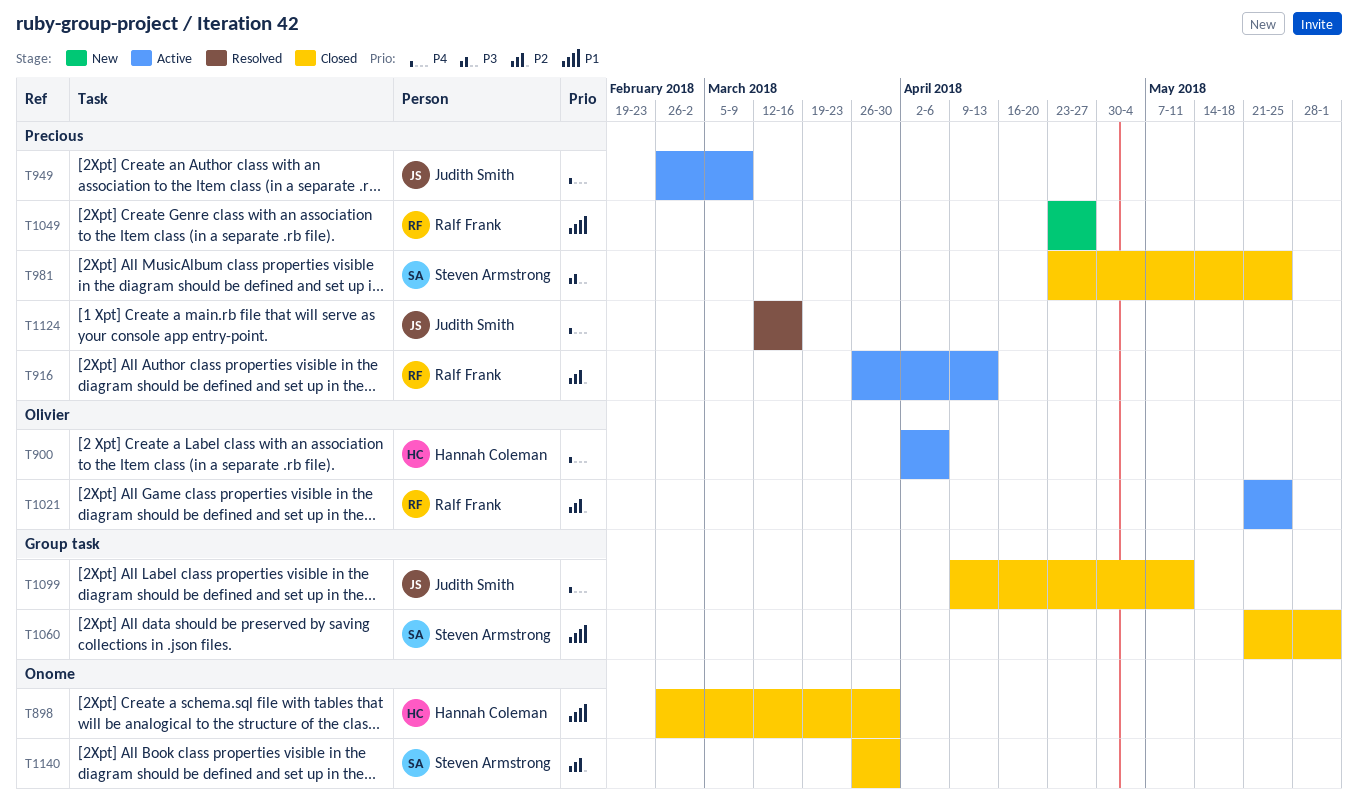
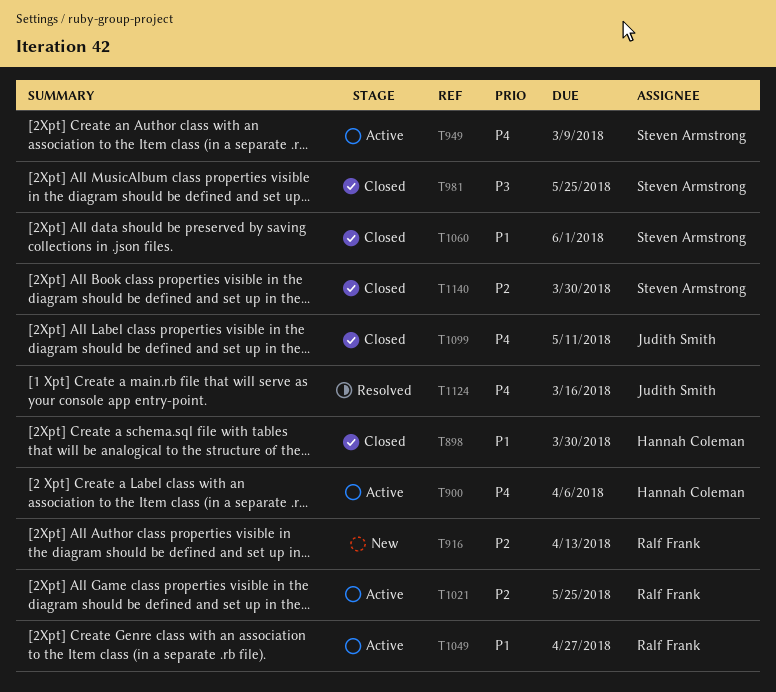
T916, status: Active -> New
T949, owner: Judith Smith -> Steven Armstrong
T1049, status: New -> Active

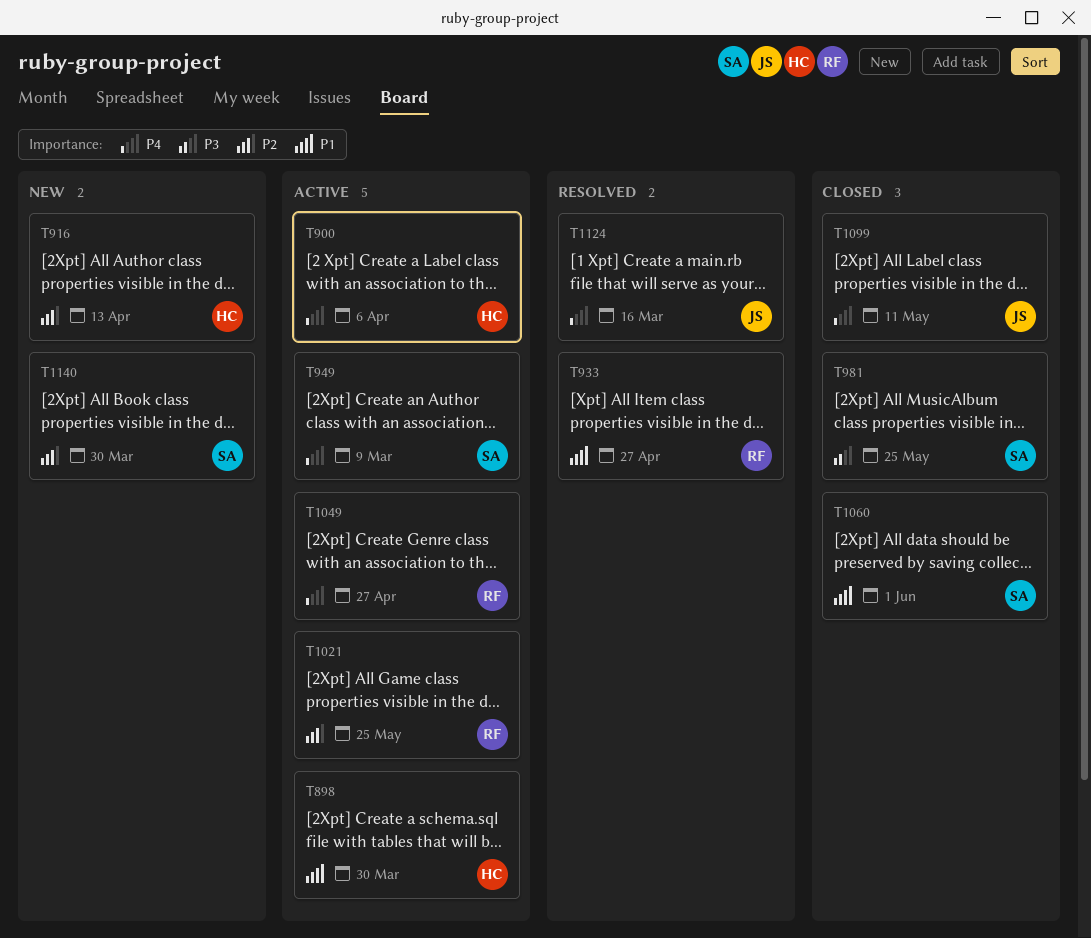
T898, status: Closed -> Active
T916, owner: Ralf Frank -> Hannah Coleman
T933: none -> present
T1049, priority: P1 -> P4
T1140, status: Closed -> New

